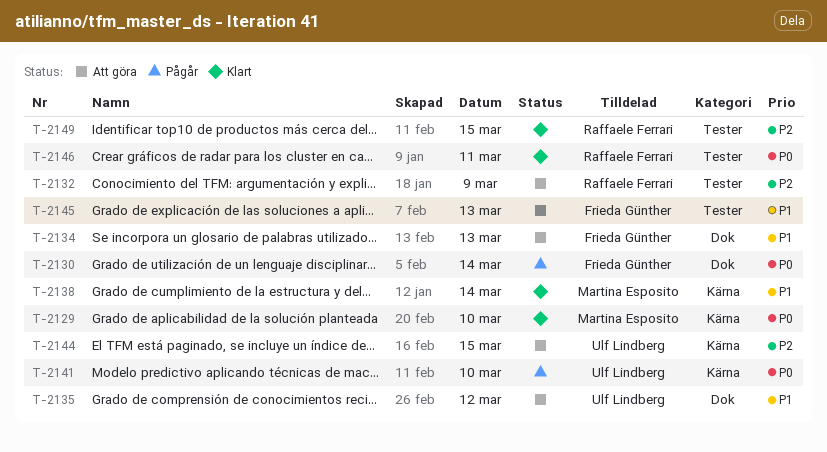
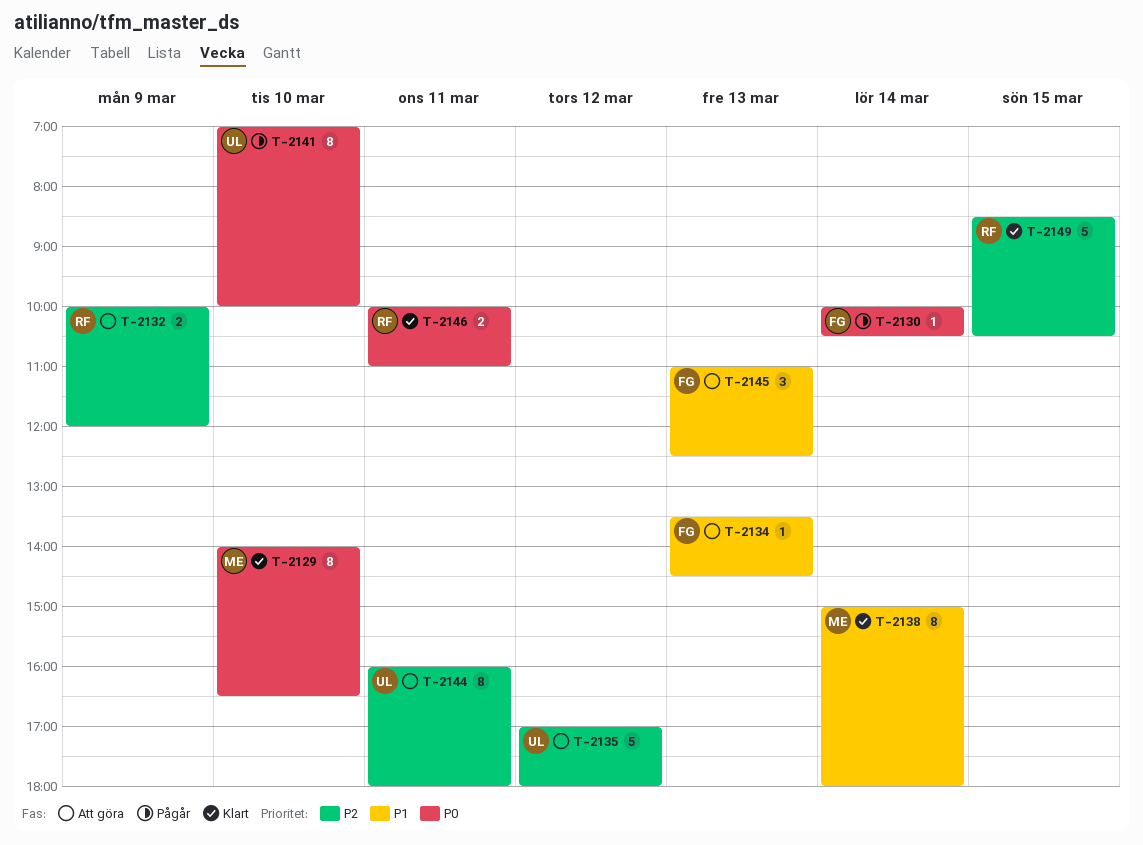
T-2135, priority: P1 -> P2
T-2144, day: Mar 15 -> Mar 11

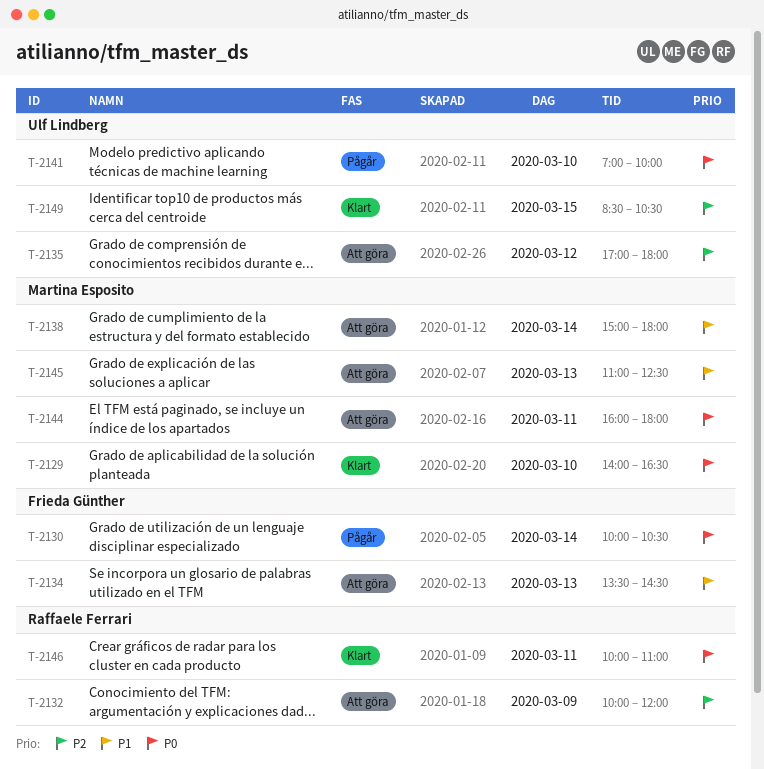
T-2138, status: Klart -> Att göra
T-2144, owner: Ulf Lindberg -> Martina Esposito
T-2144, priority: P2 -> P0
T-2145, owner: Frieda Günther -> Martina Esposito
T-2149, owner: Raffaele Ferrari -> Ulf Lindberg

